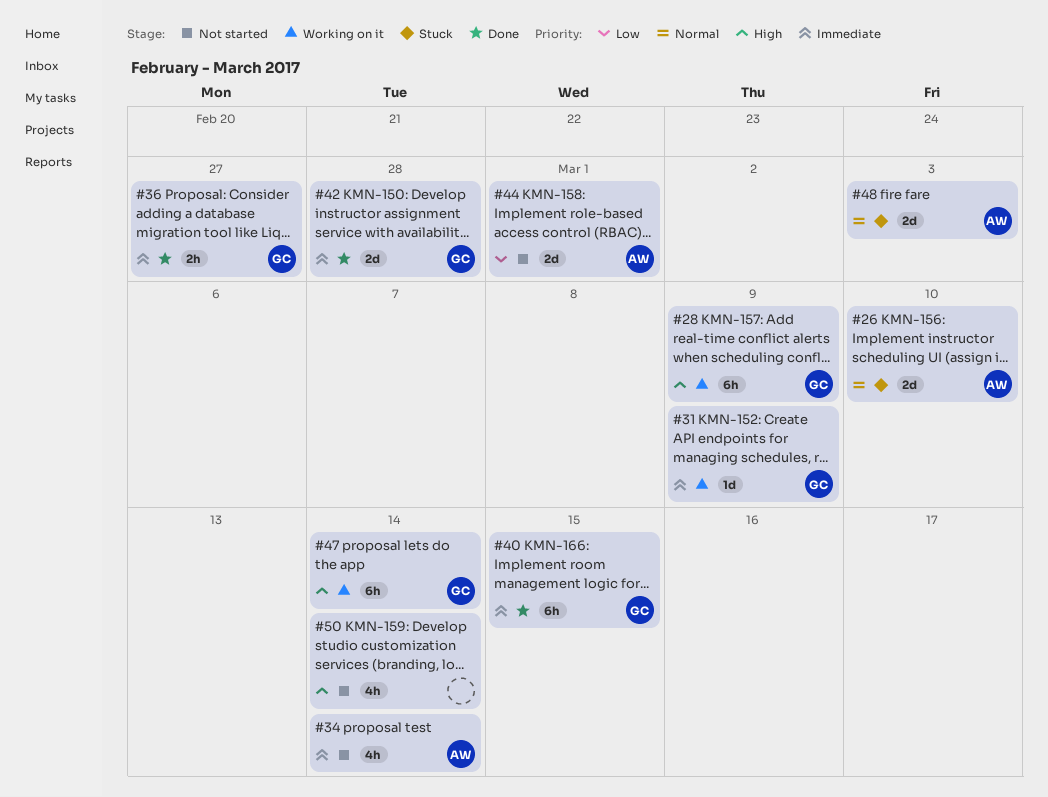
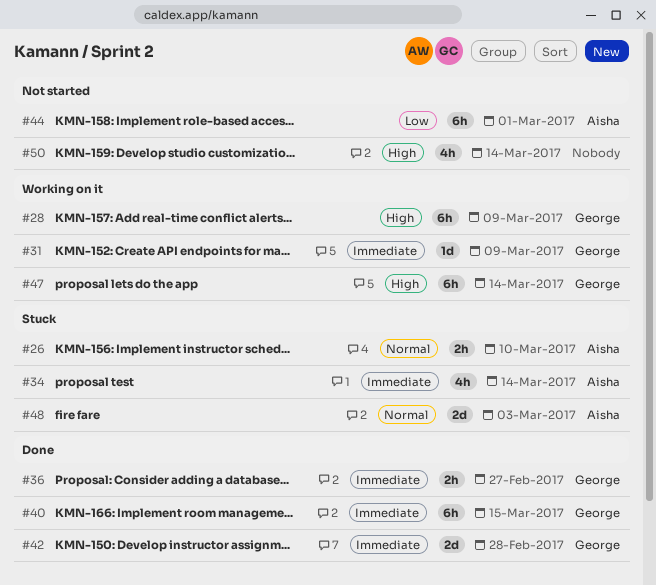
#26, estimate: 2d -> 2h
#34, status: Not started -> Stuck
#44, estimate: 2d -> 6h

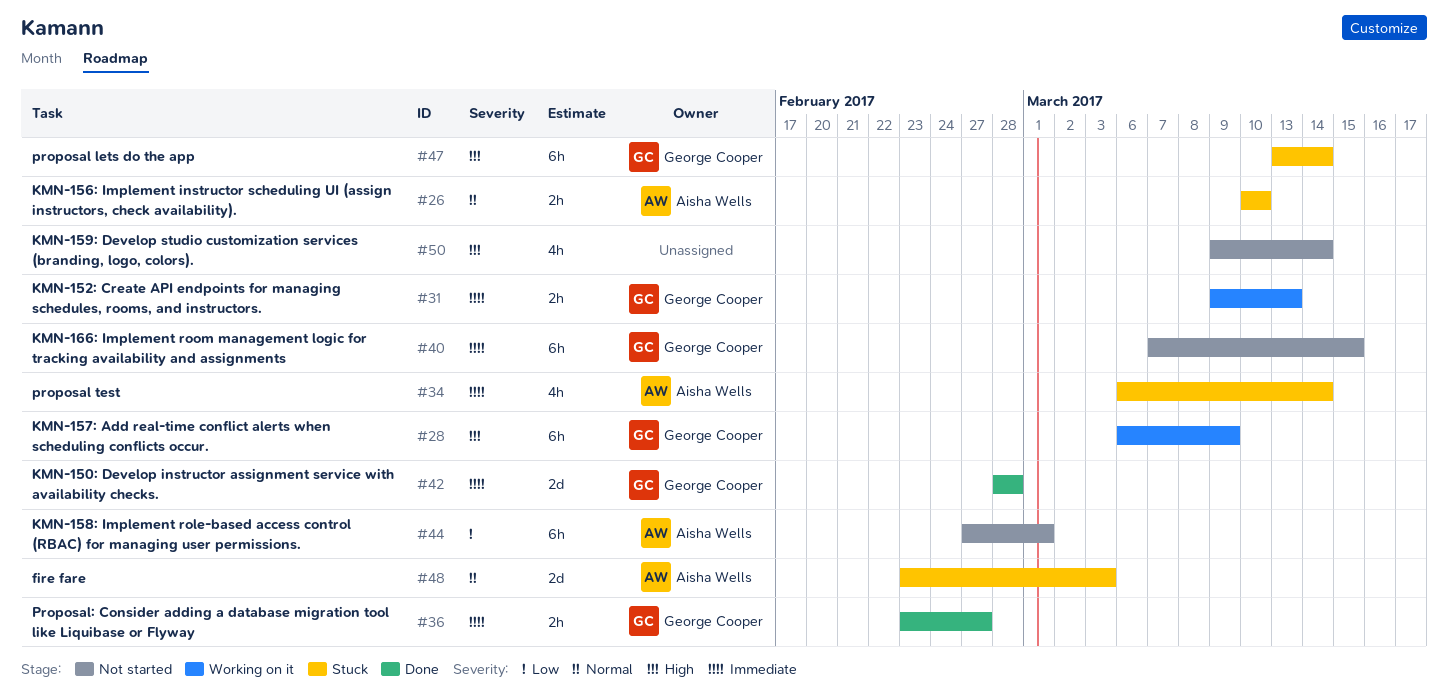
#31, estimate: 1d -> 2h
#31, due: Mar 9 -> Mar 13
#40, status: Done -> Not started
#47, status: Working on it -> Stuck

